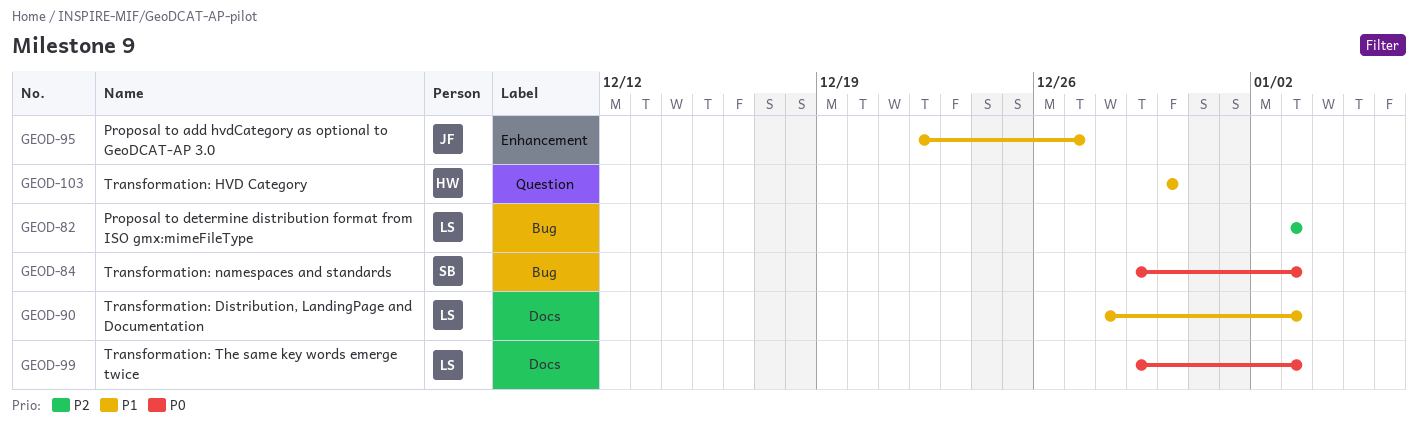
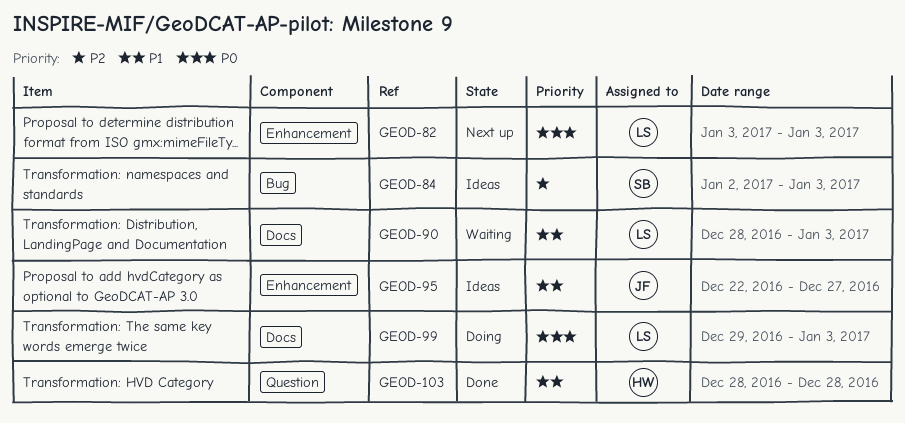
GEOD-82, priority: P2 -> P0
GEOD-82, label: Bug -> Enhancement
GEOD-84, priority: P0 -> P2
GEOD-84, start: Dec 29 -> Jan 2
GEOD-103, start: Dec 30 -> Dec 28
GEOD-103, due: Dec 30 -> Dec 28

